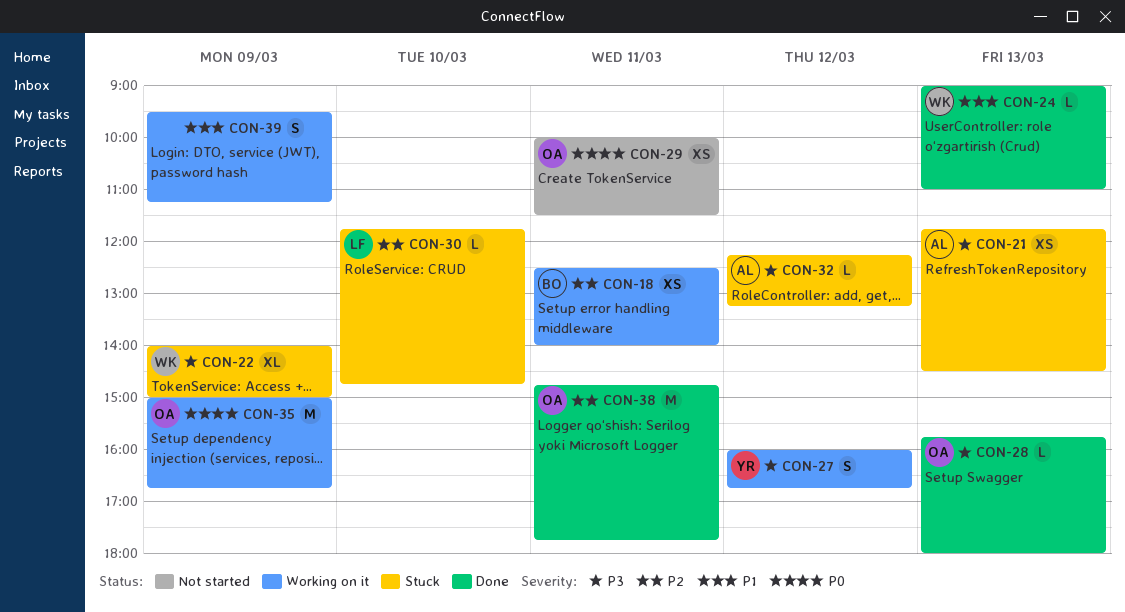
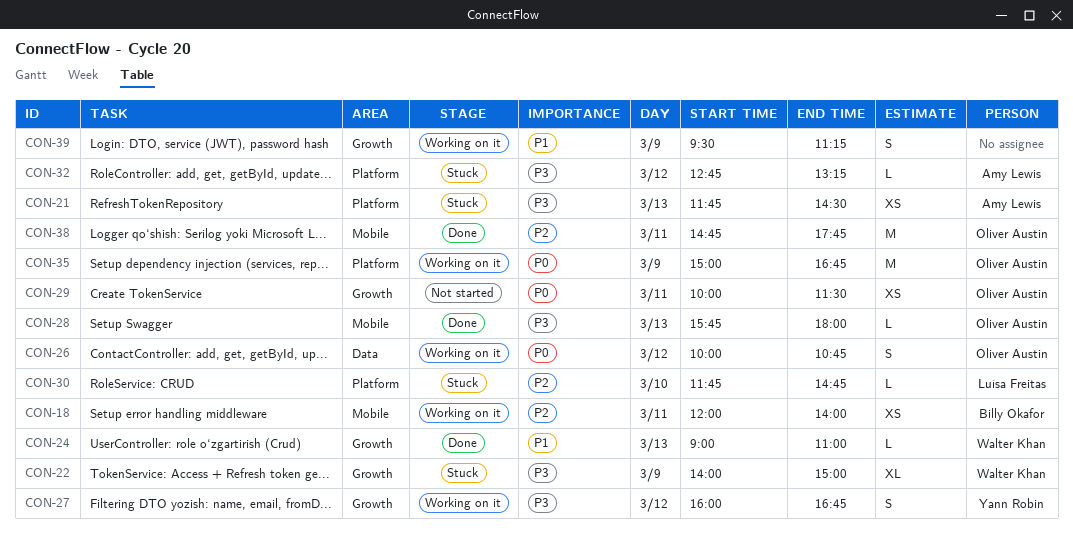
CON-18, begins: 12:30 -> 12:00
CON-26: none -> present
CON-32, begins: 12:15 -> 12:45

